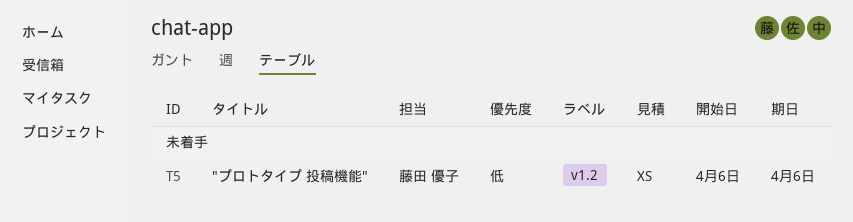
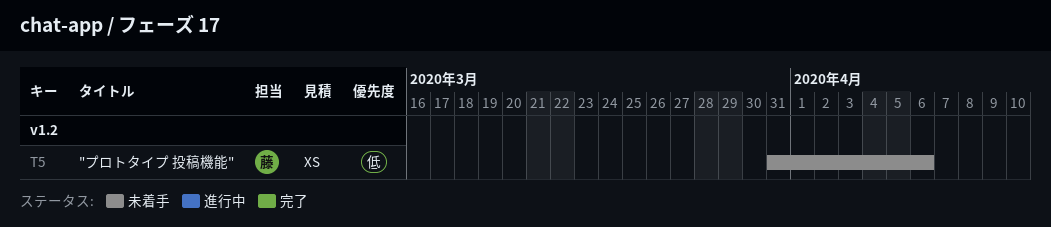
T5, start: Apr 6 -> Mar 31

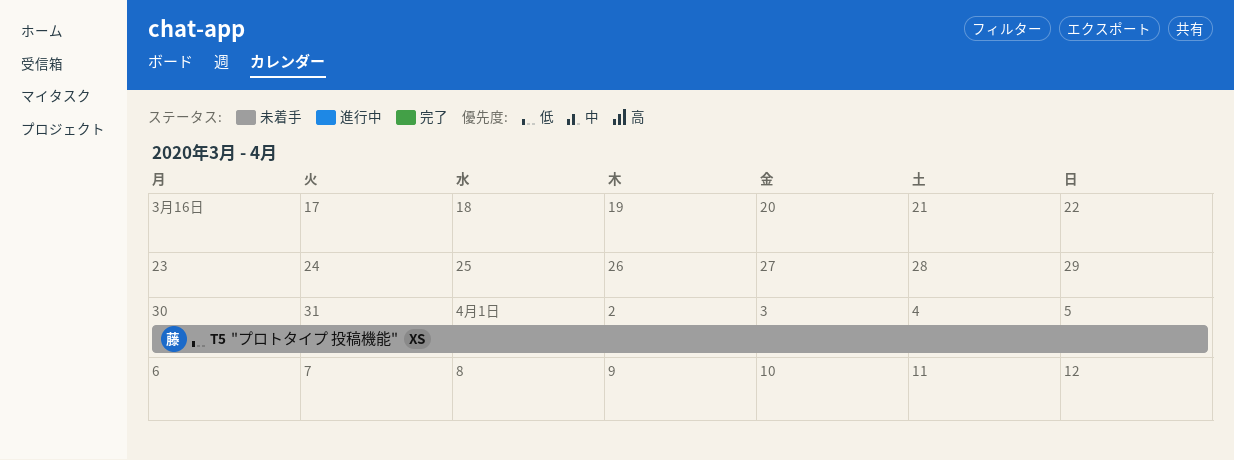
T5, start: Mar 31 -> Mar 30
T5, due: Apr 6 -> Apr 5

